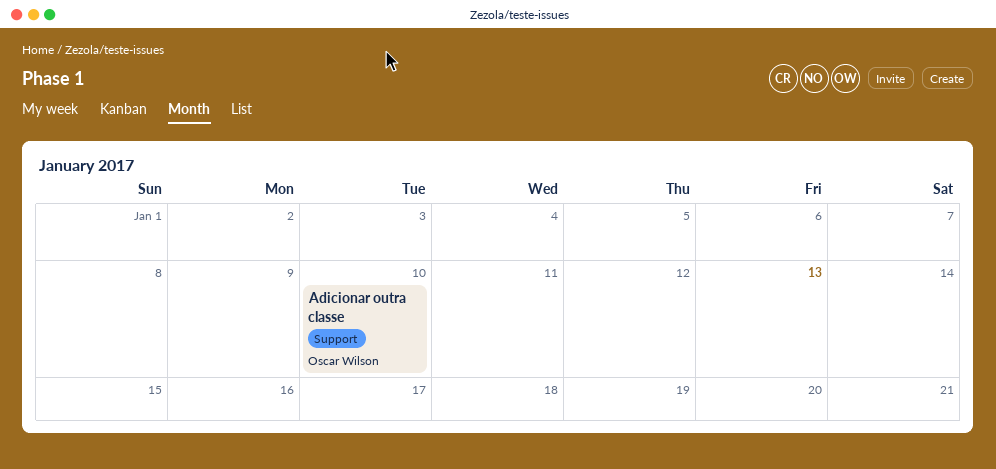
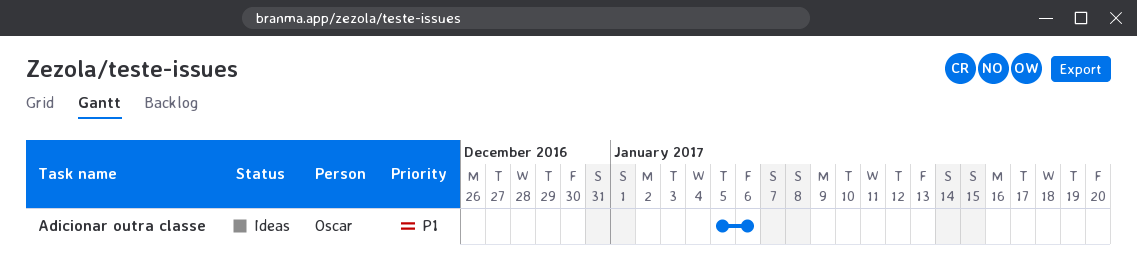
Adicionar outra classe, due: Jan 10 -> Jan 6

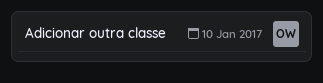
Adicionar outra classe, due: Jan 6 -> Jan 10

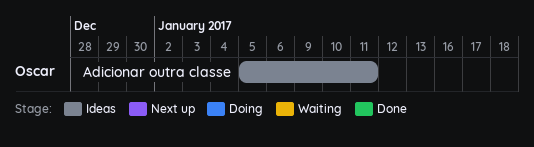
Adicionar outra classe, due: Jan 10 -> Jan 11

